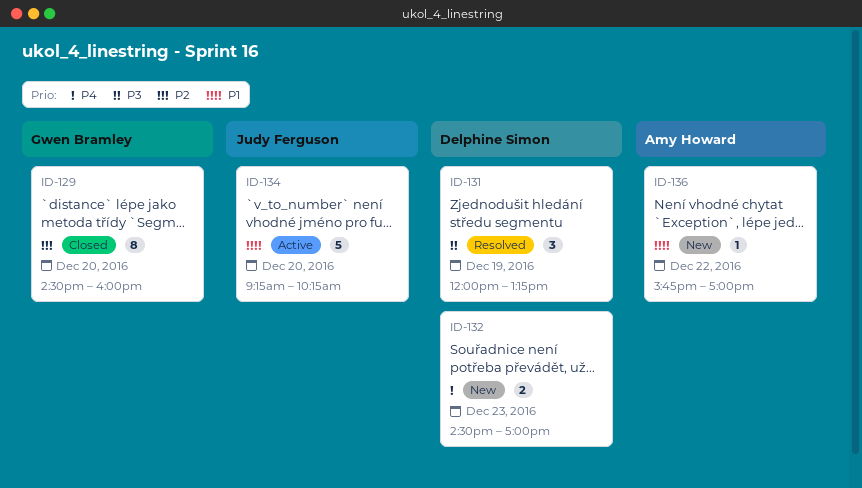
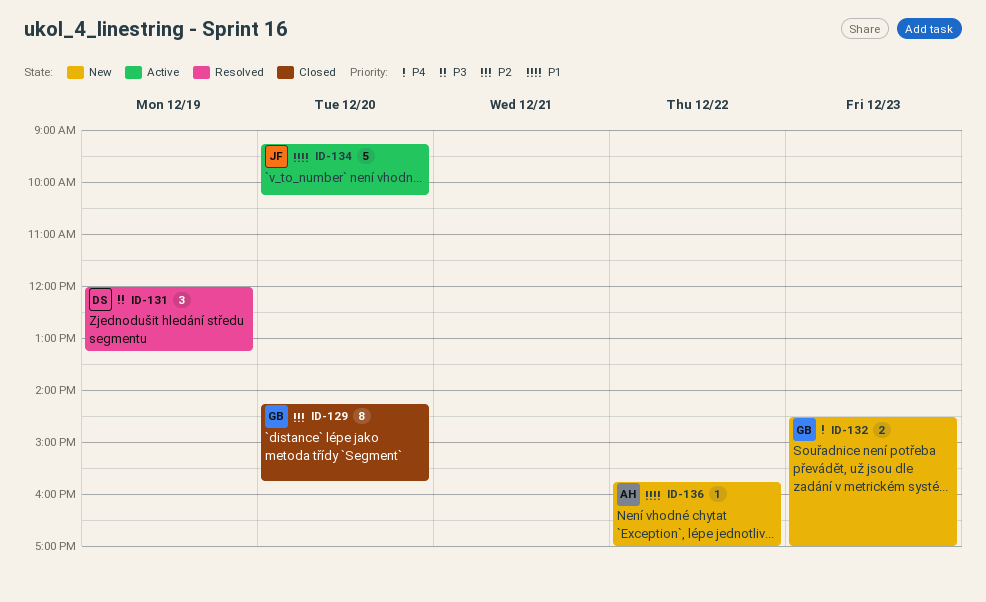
ID-129, begins: 14:30 -> 14:15
ID-129, ends: 16:00 -> 15:45
ID-132, owner: Delphine Simon -> Gwen Bramley

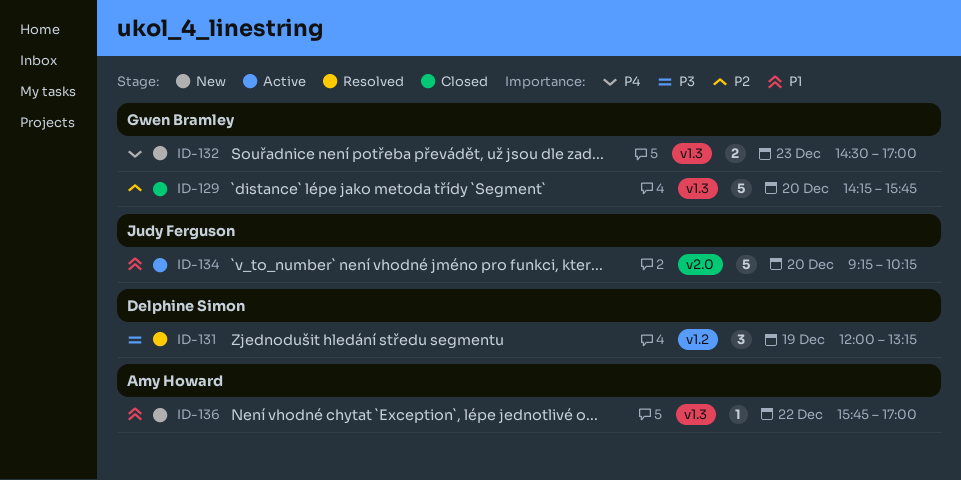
ID-129, estimate: 8 -> 5

